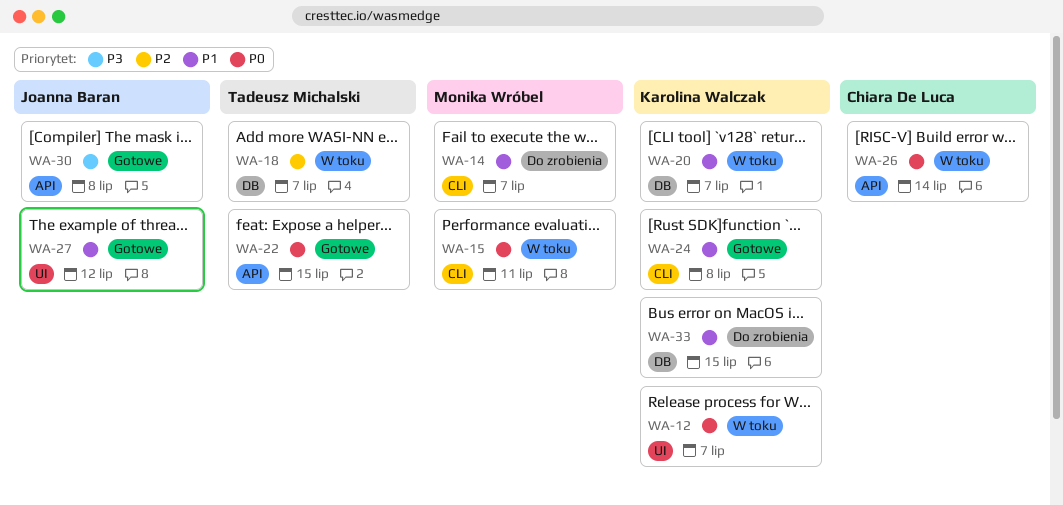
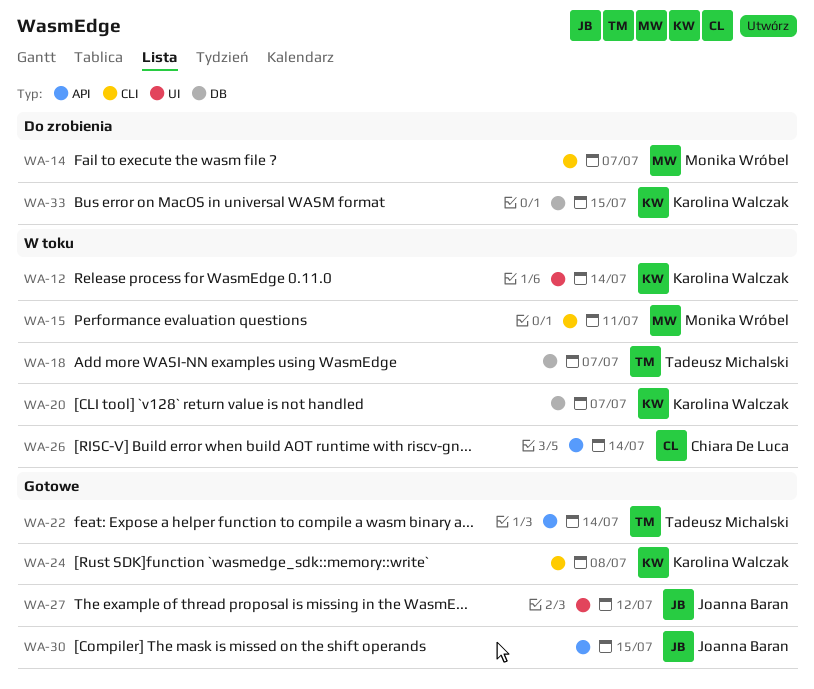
WA-12, due: Jul 7 -> Jul 14
WA-22, due: Jul 15 -> Jul 14
WA-30, due: Jul 8 -> Jul 15

